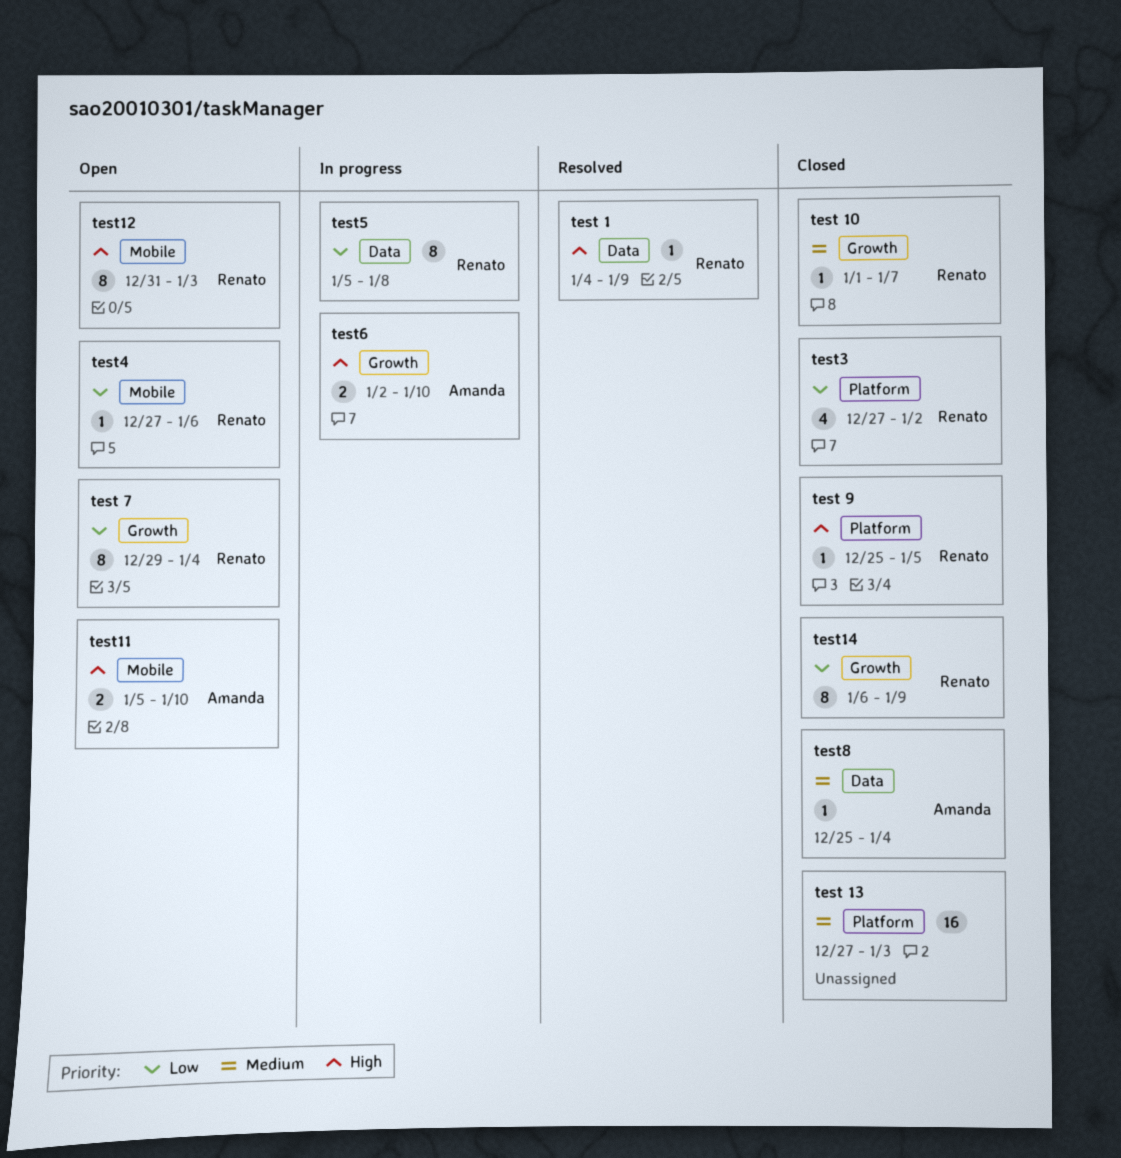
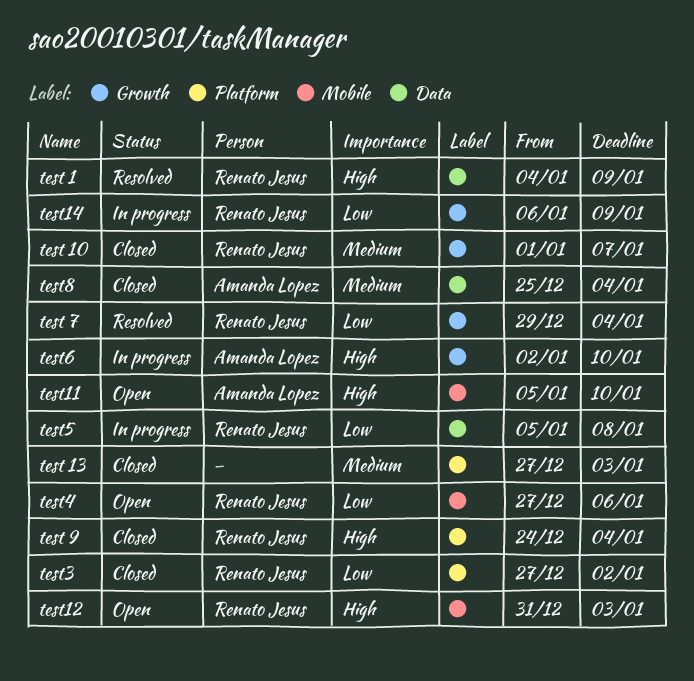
test 7, status: Open -> Resolved
test 9, start: Dec 25 -> Dec 24
test 9, due: Jan 5 -> Jan 4
test14, status: Closed -> In progress

